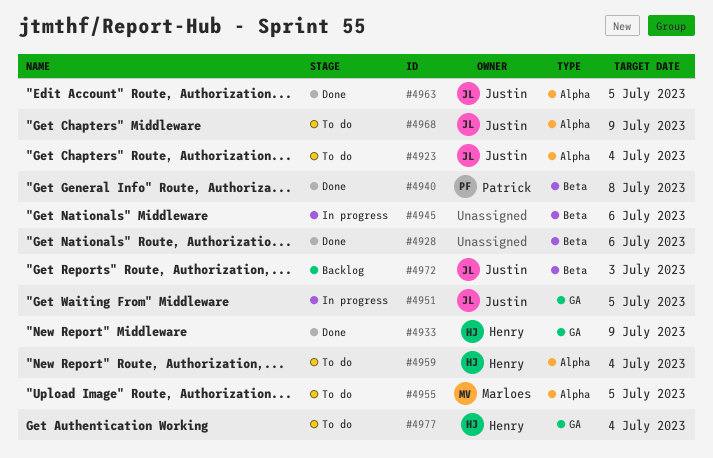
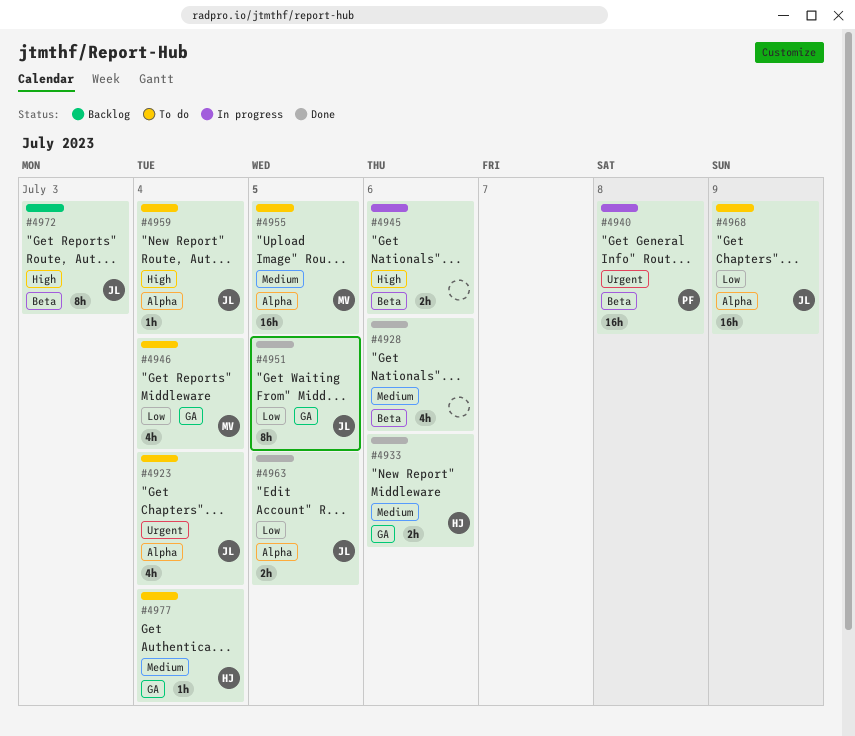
#4933, due: Jul 9 -> Jul 6
#4940, status: Done -> In progress
#4946: none -> present
#4951, status: In progress -> Done
#4959, owner: Henry -> Justin

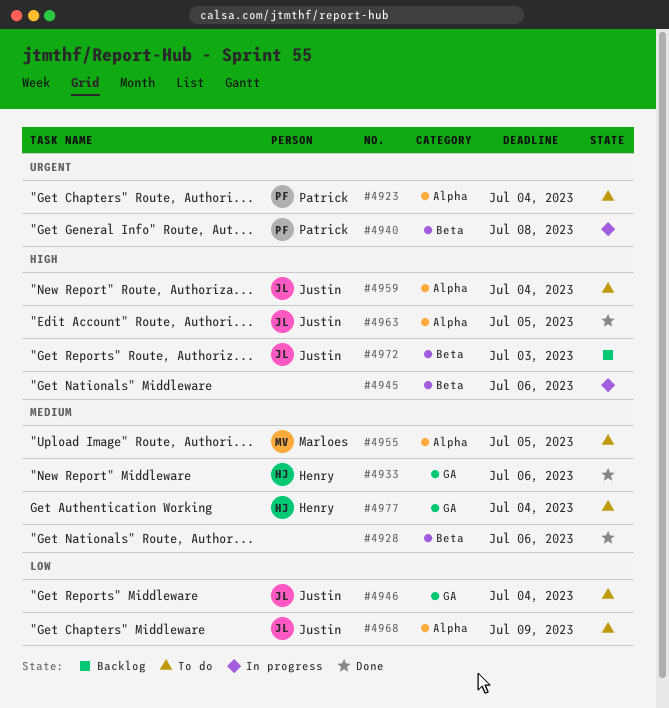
#4923, owner: Justin -> Patrick
#4946, owner: Marloes -> Justin
#4951: present -> none
#4963, priority: Low -> High

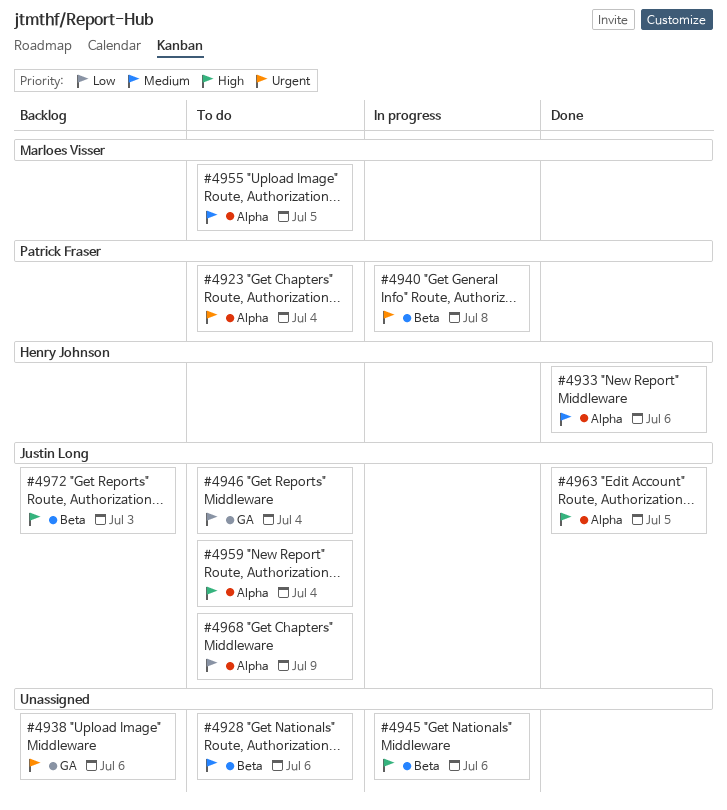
#4928, status: Done -> To do
#4933, label: GA -> Alpha
#4938: none -> present
#4977: present -> none

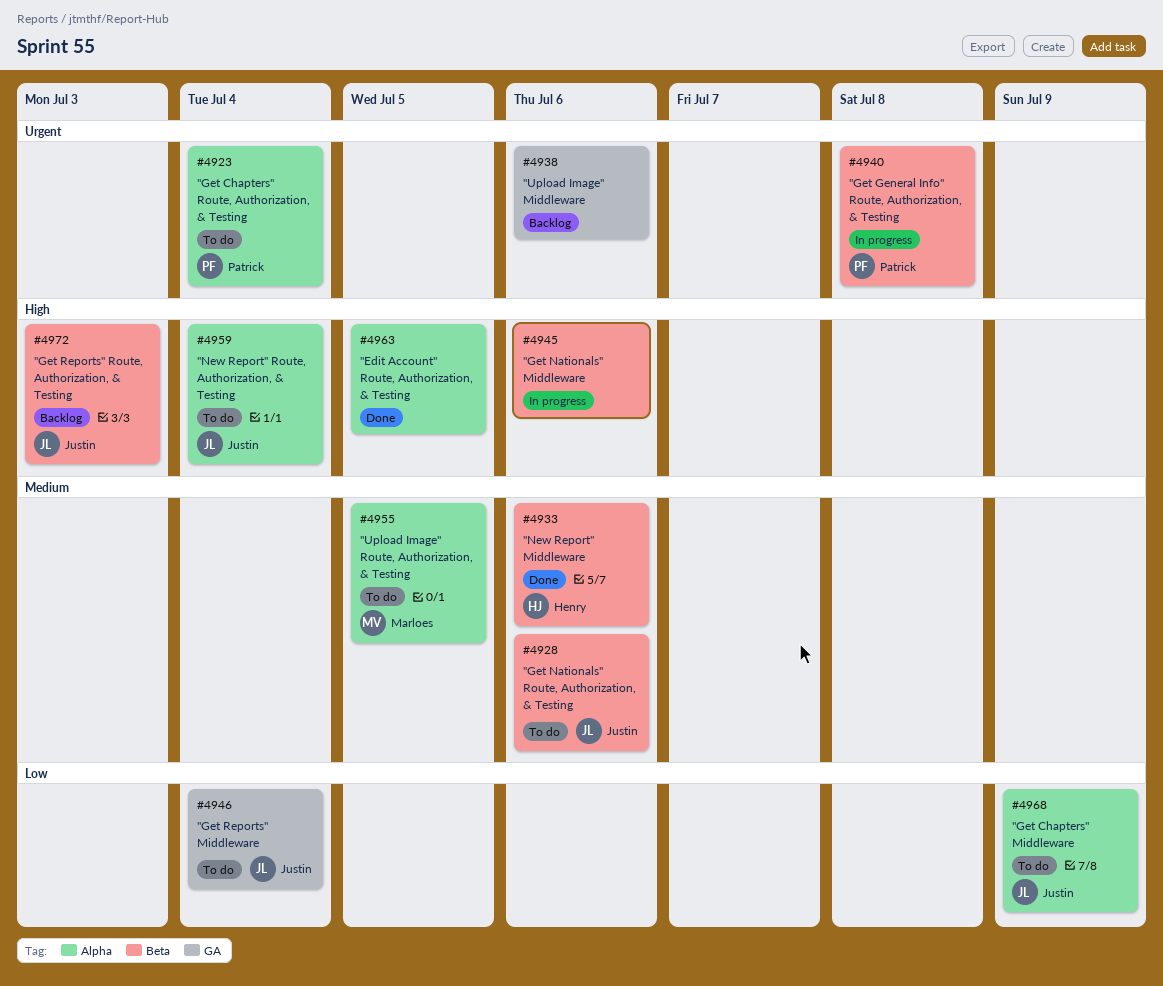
#4928, owner: none -> Justin Long
#4933, label: Alpha -> Beta
#4963, owner: Justin Long -> none

